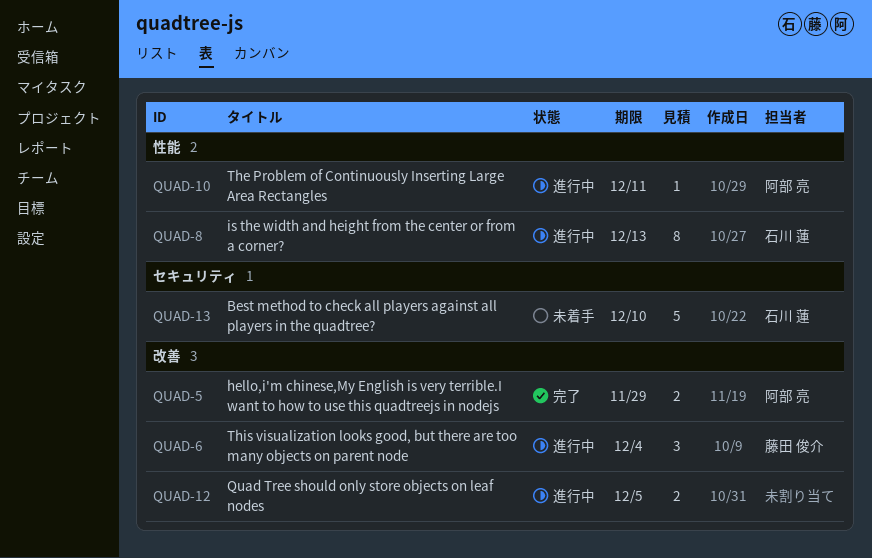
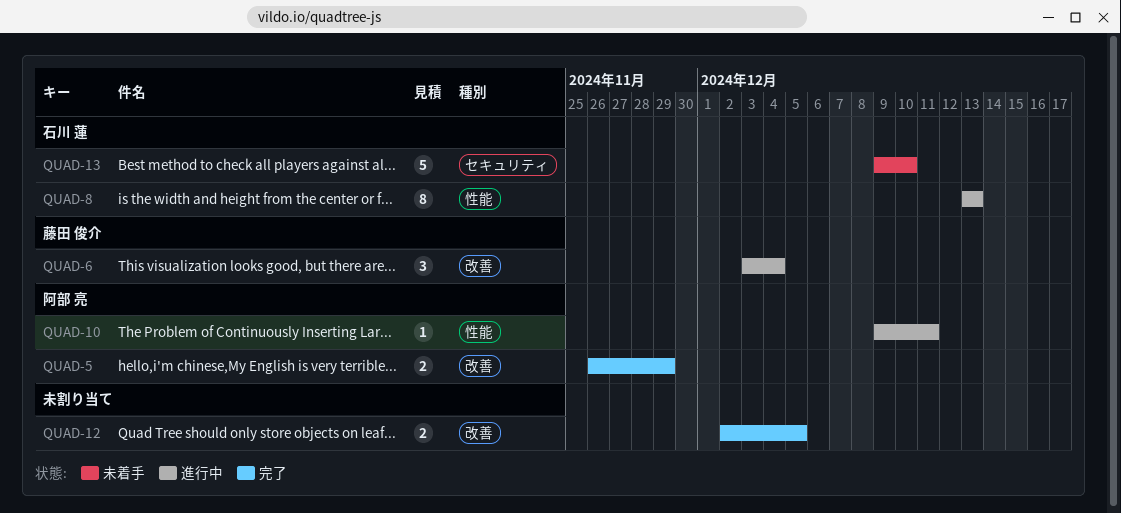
QUAD-12, status: 進行中 -> 完了

